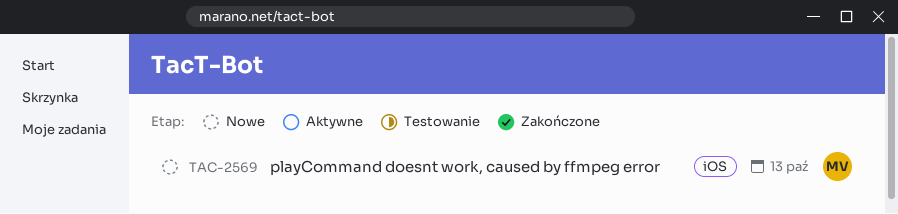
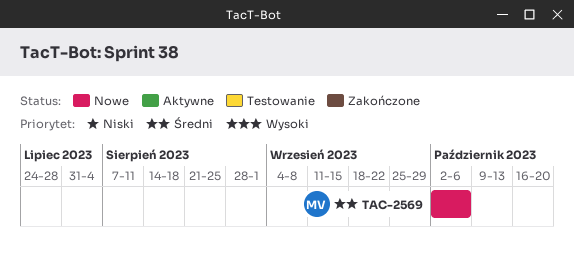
TAC-2569, due: Oct 13 -> Oct 6

